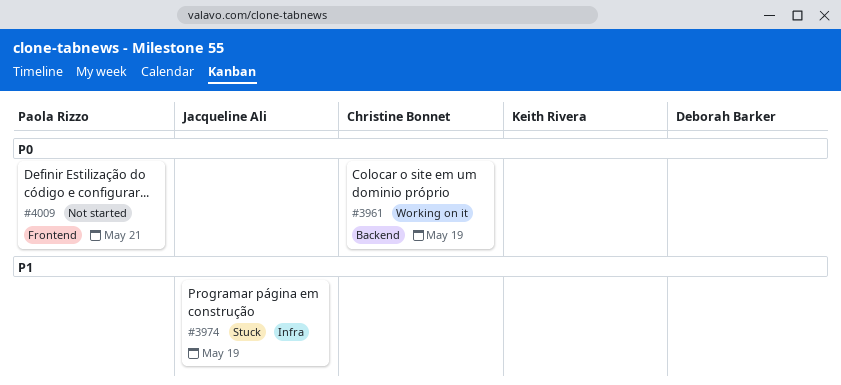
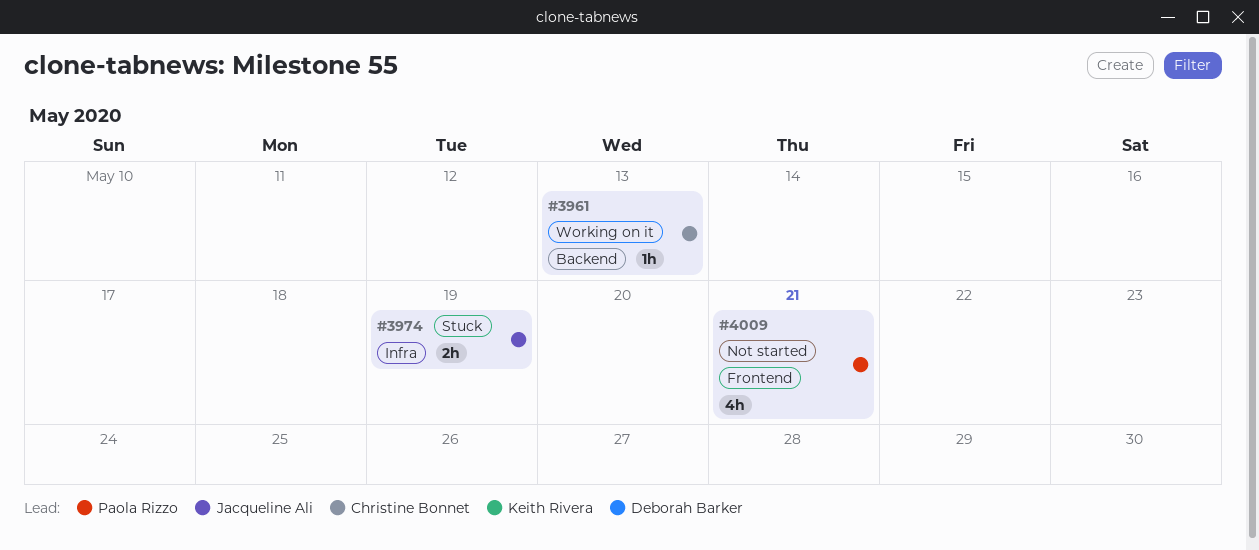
#3961, due: May 19 -> May 13

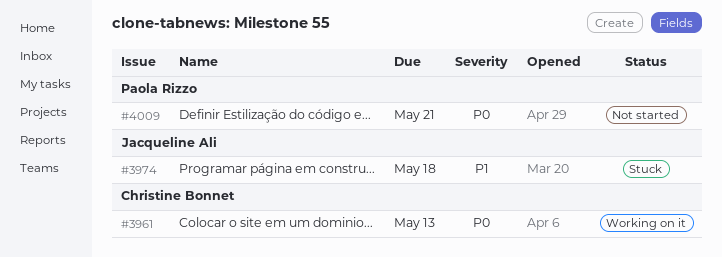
#3974, due: May 19 -> May 18

